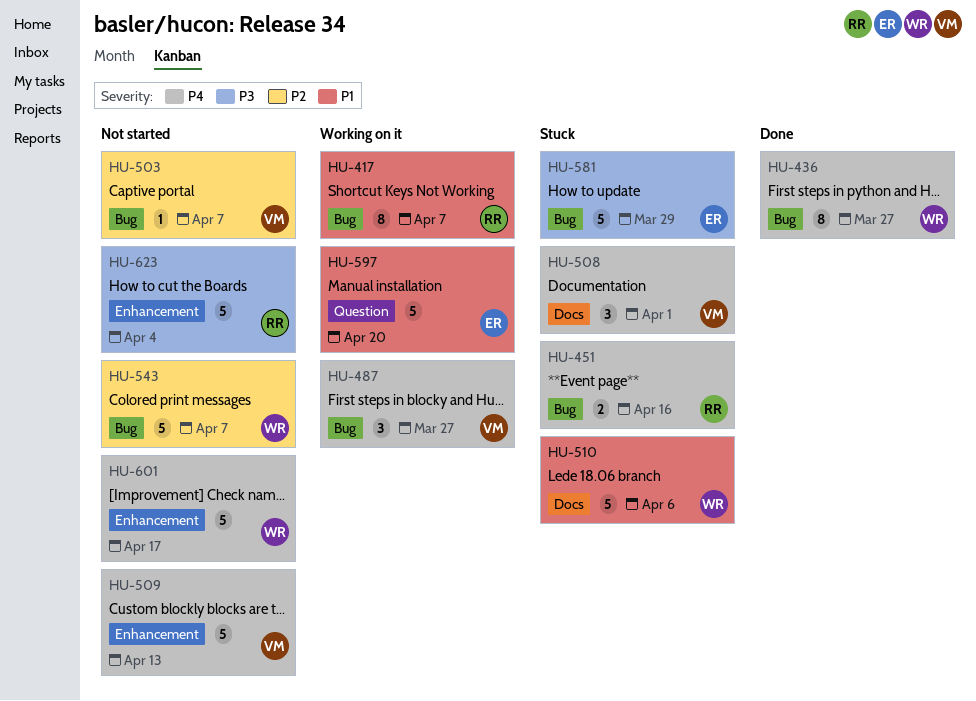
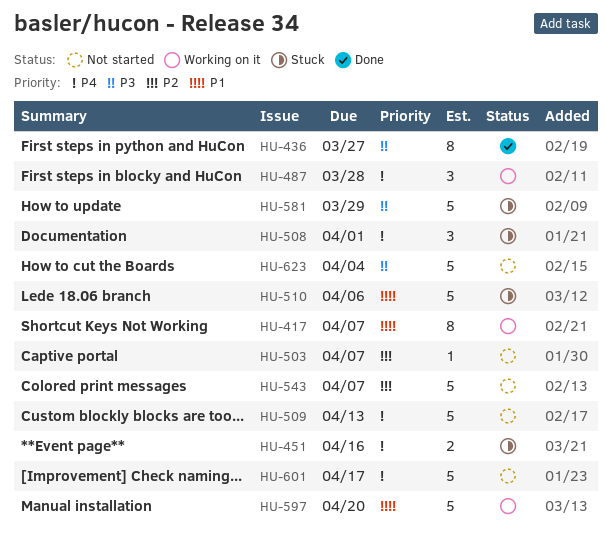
HU-436, priority: P4 -> P3
HU-487, due: Mar 27 -> Mar 28

